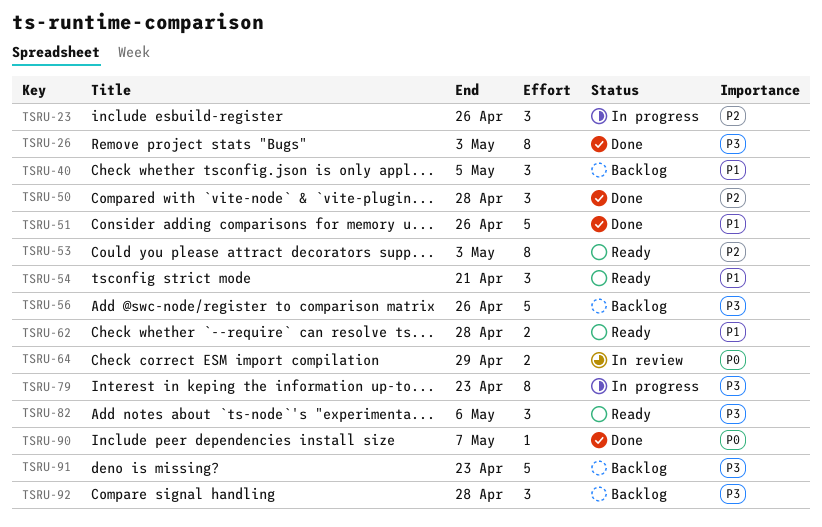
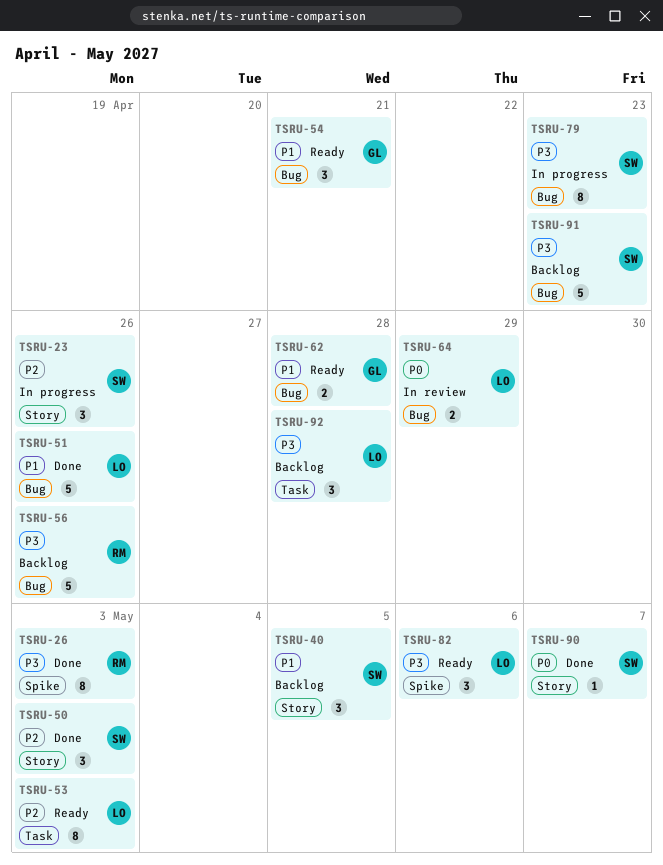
TSRU-50, due: Apr 28 -> May 3

